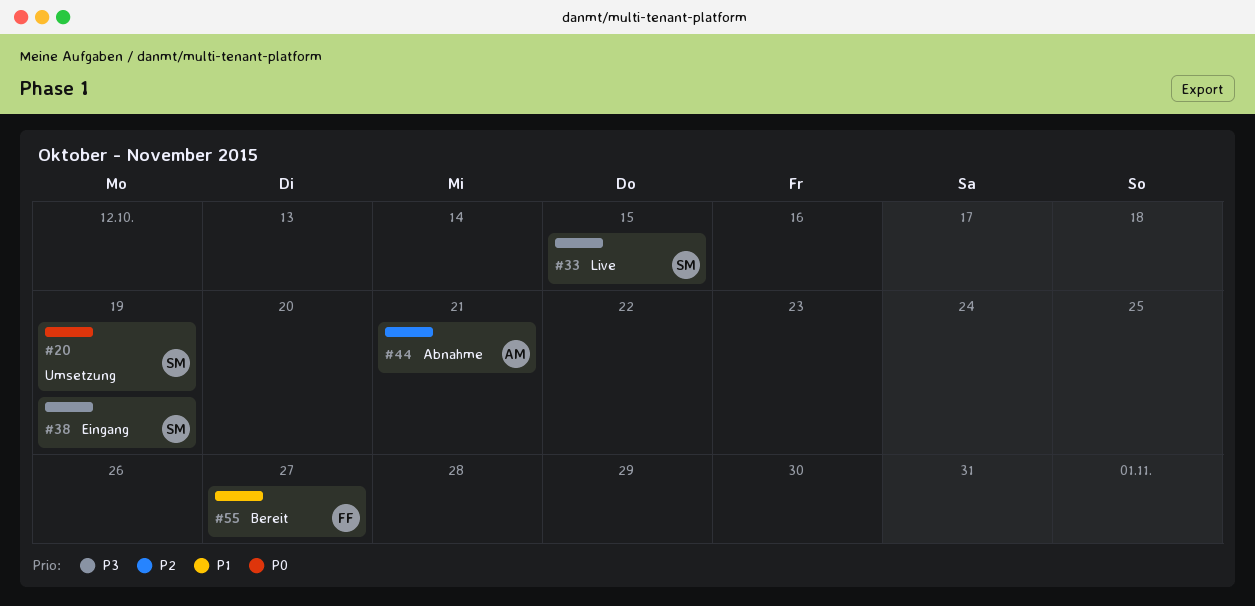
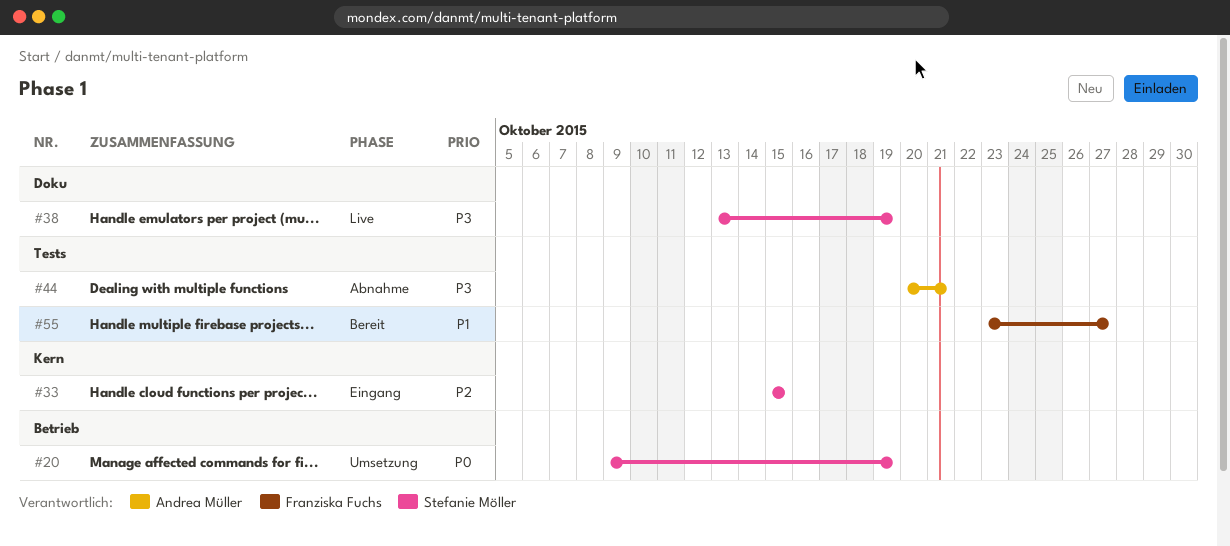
#33, status: Live -> Eingang
#33, priority: P3 -> P2
#38, status: Eingang -> Live
#44, priority: P2 -> P3

